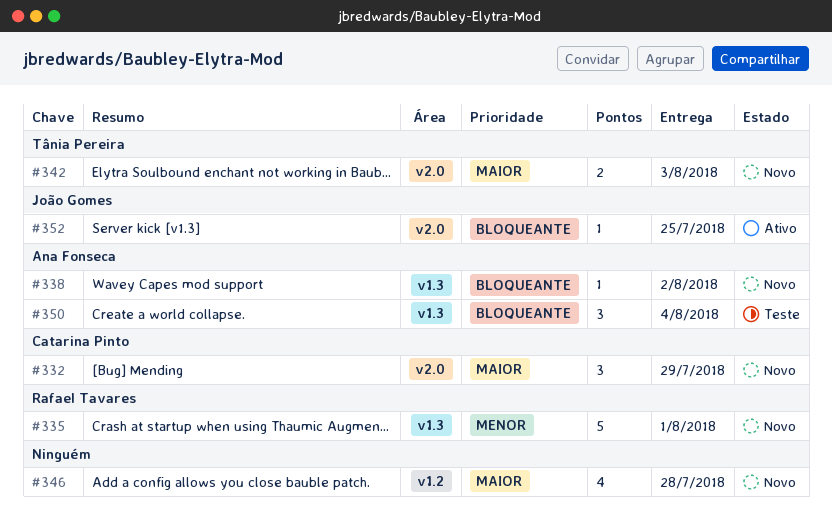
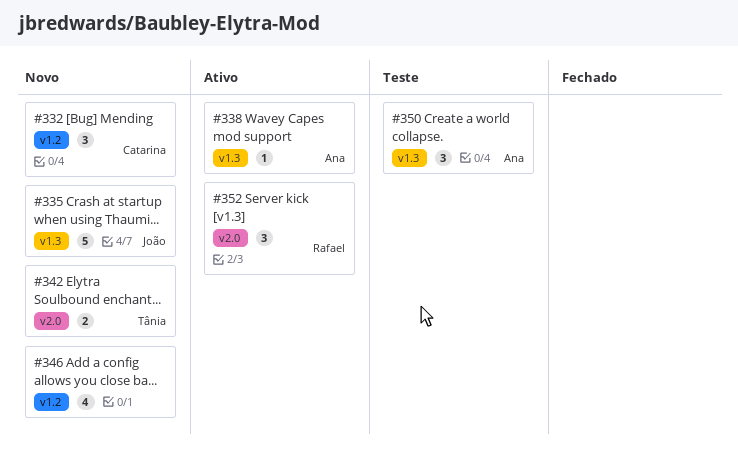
#332, label: v2.0 -> v1.2
#335, owner: Rafael Tavares -> João Gomes
#338, status: Novo -> Ativo
#352, owner: João Gomes -> Rafael Tavares
#352, estimate: 1 -> 3

